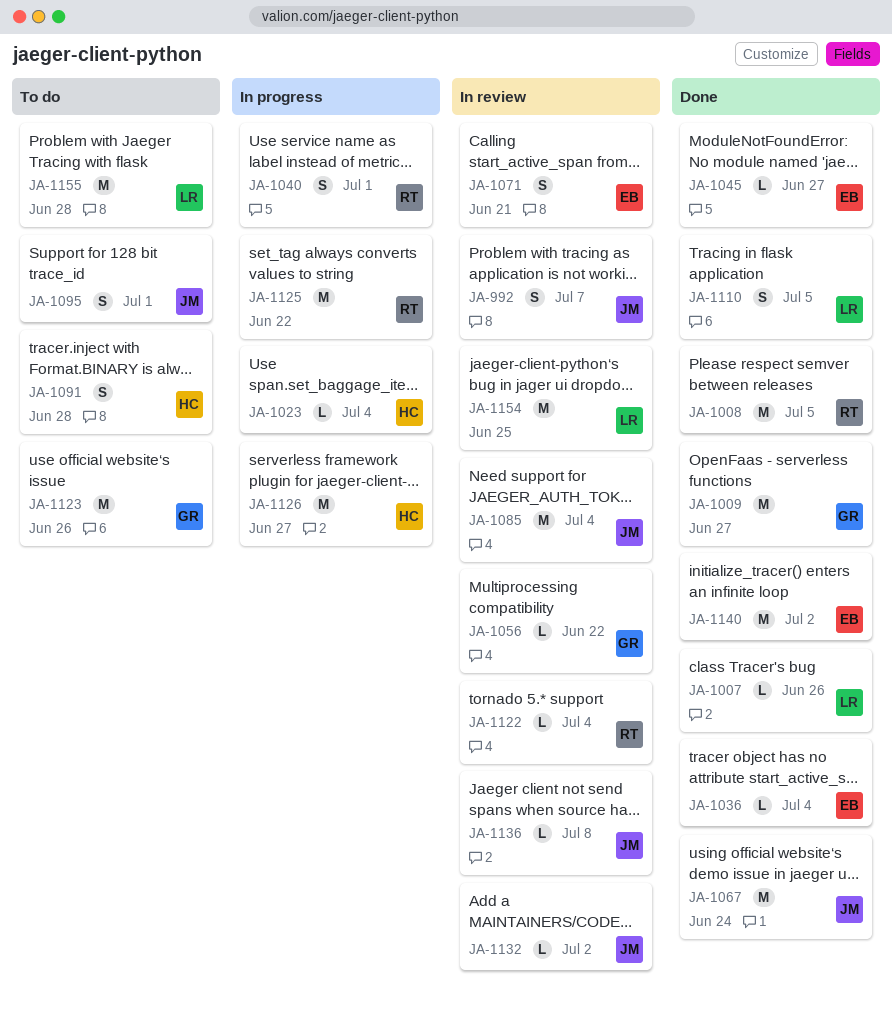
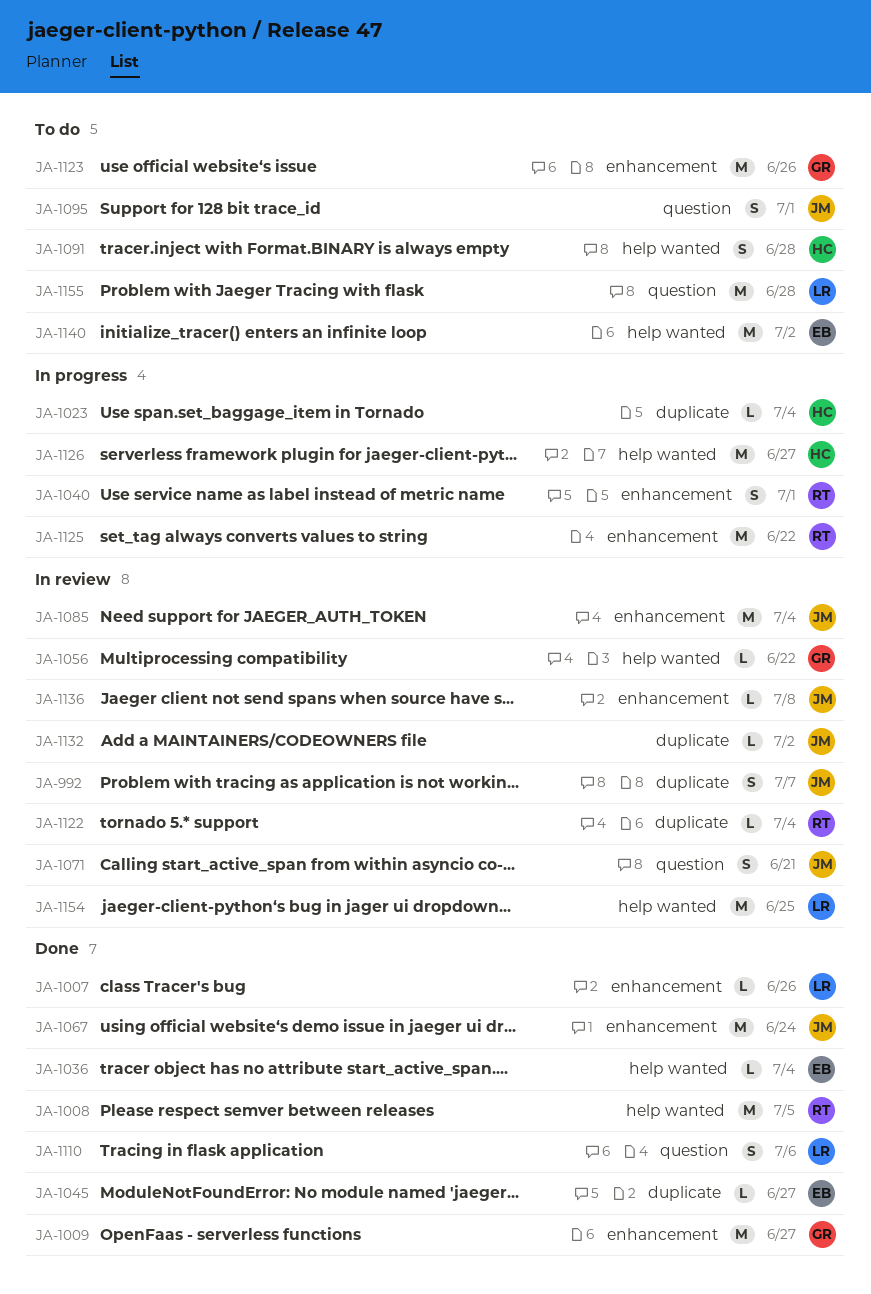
JA-1071, owner: EB -> JM
JA-1110, due: Jul 5 -> Jul 6
JA-1140, status: Done -> To do

